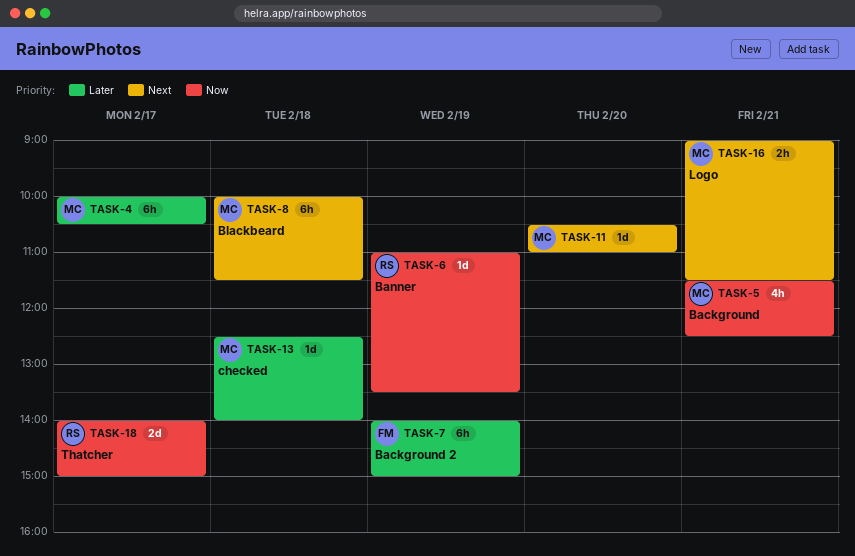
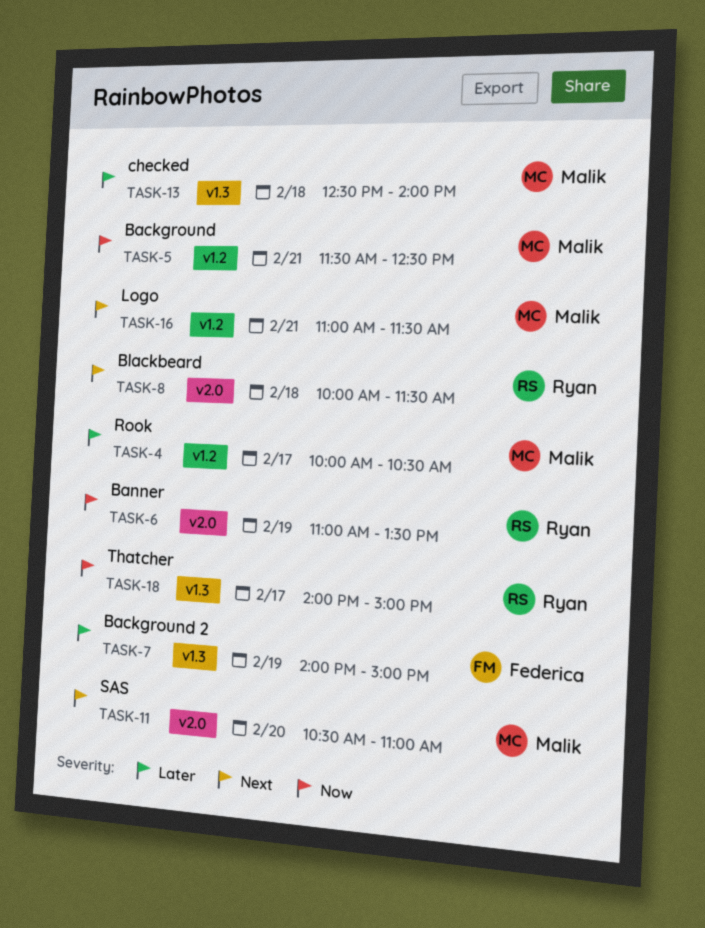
TASK-8, owner: Malik -> Ryan
TASK-16, begins: 09:00 -> 11:00

